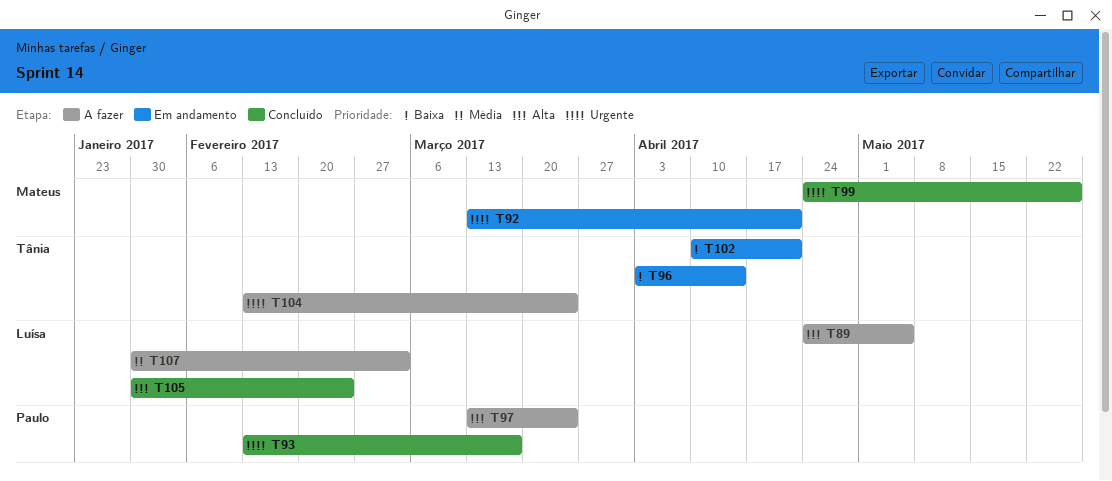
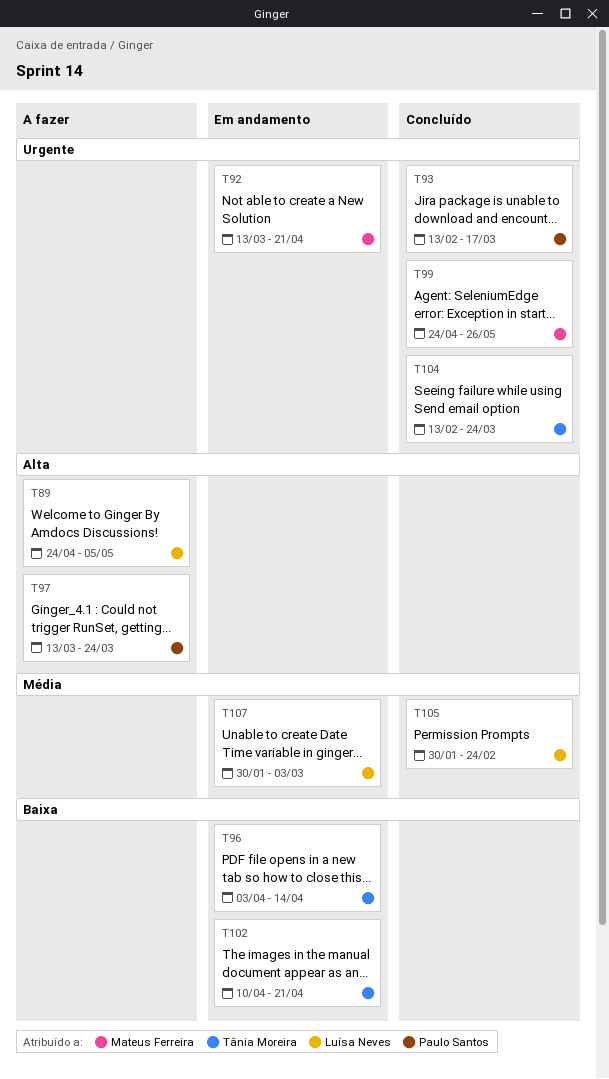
T104, status: A fazer -> Concluído
T105, priority: Alta -> Média
T107, status: A fazer -> Em andamento

